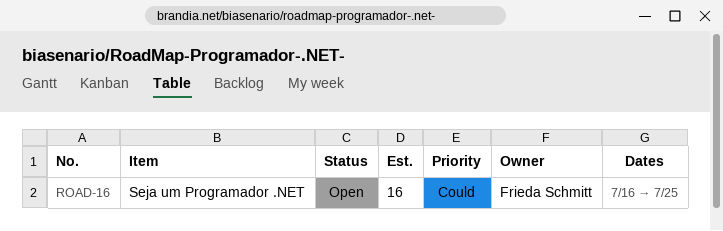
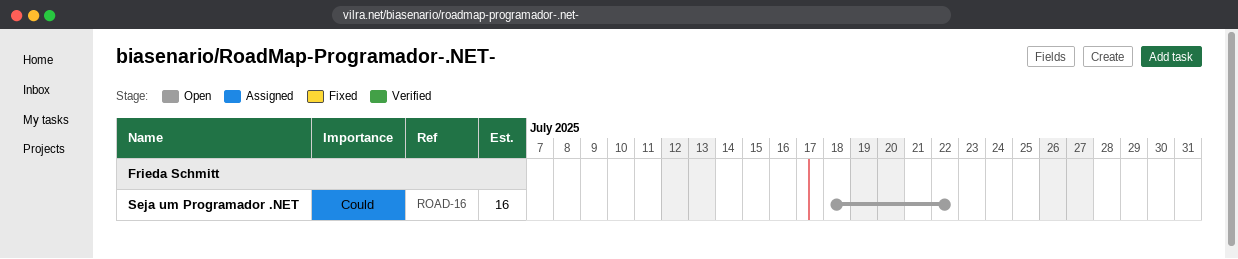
ROAD-16, start: Jul 16 -> Jul 18
ROAD-16, due: Jul 25 -> Jul 22

